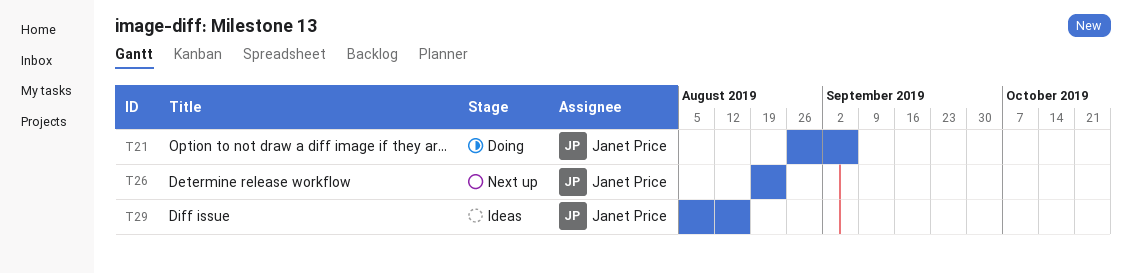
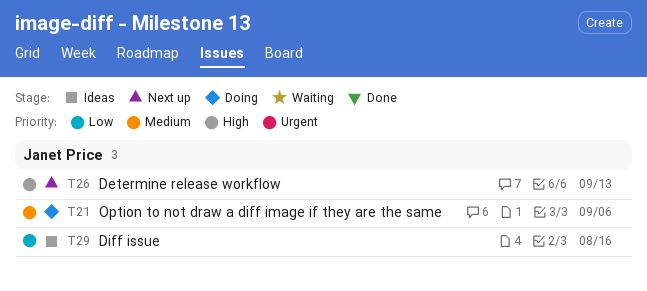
T26, due: Aug 23 -> Sep 13

